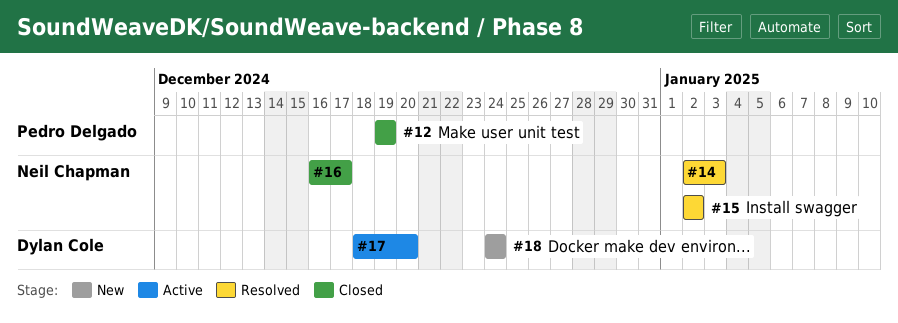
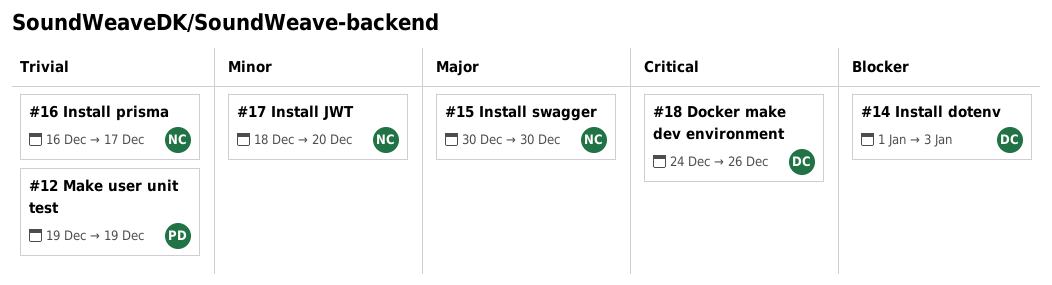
#14, owner: Neil Chapman -> Dylan Cole
#14, start: Jan 2 -> Jan 1
#15, start: Jan 2 -> Dec 30
#15, due: Jan 2 -> Dec 30
#17, owner: Dylan Cole -> Neil Chapman
#18, due: Dec 24 -> Dec 26

